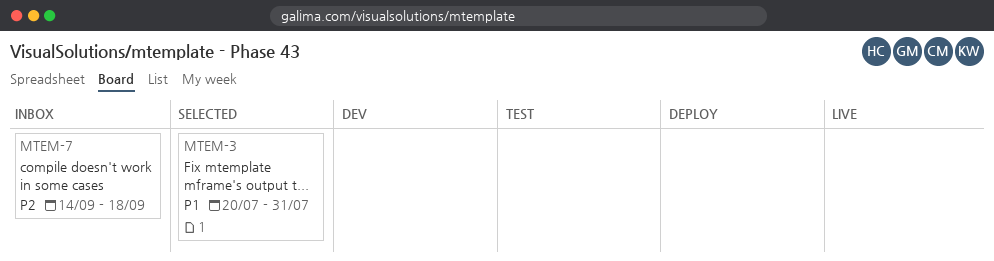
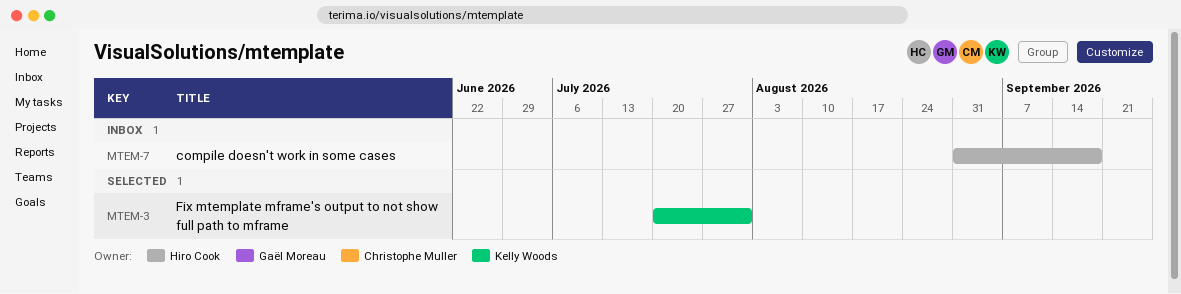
MTEM-7, start: Sep 14 -> Aug 31

